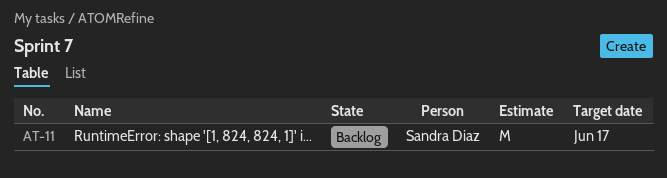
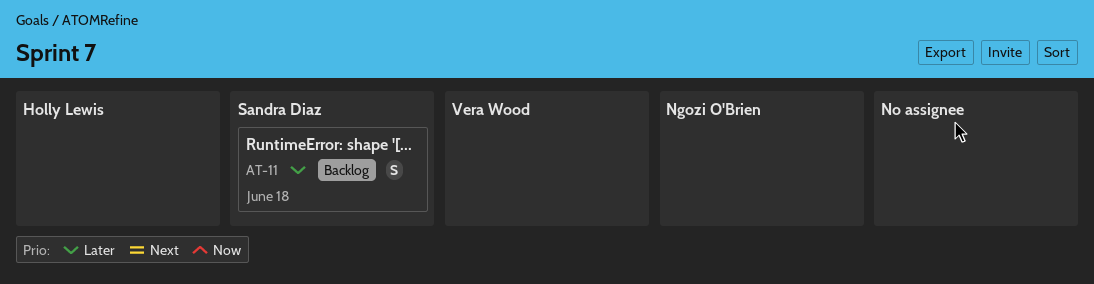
AT-11, estimate: M -> S
AT-11, due: Jun 17 -> Jun 18

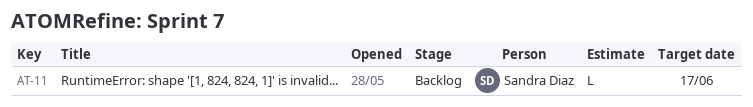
AT-11, estimate: S -> L
AT-11, due: Jun 18 -> Jun 17

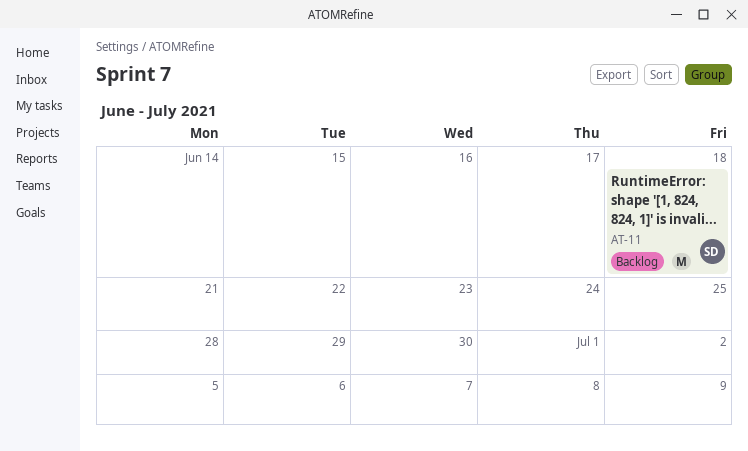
AT-11, estimate: L -> M
AT-11, due: Jun 17 -> Jun 18

